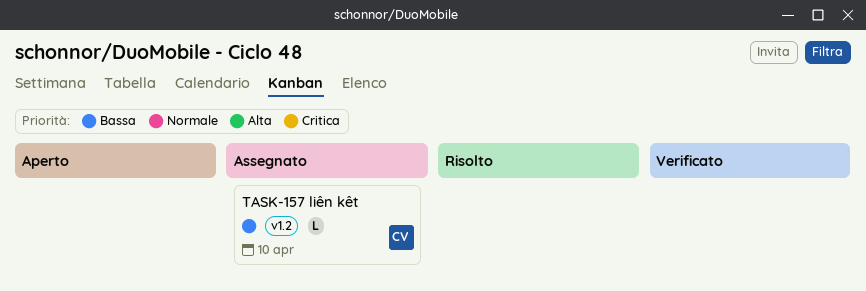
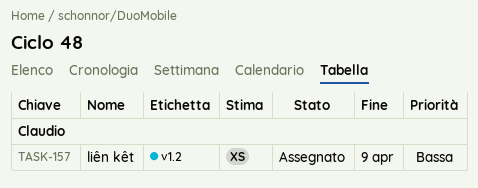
TASK-157, estimate: L -> XS
TASK-157, due: Apr 10 -> Apr 9

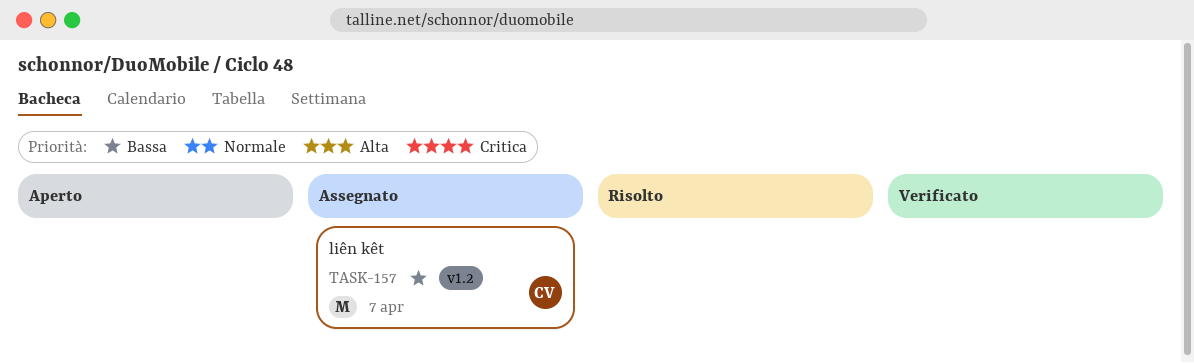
TASK-157, estimate: XS -> M
TASK-157, due: Apr 9 -> Apr 7

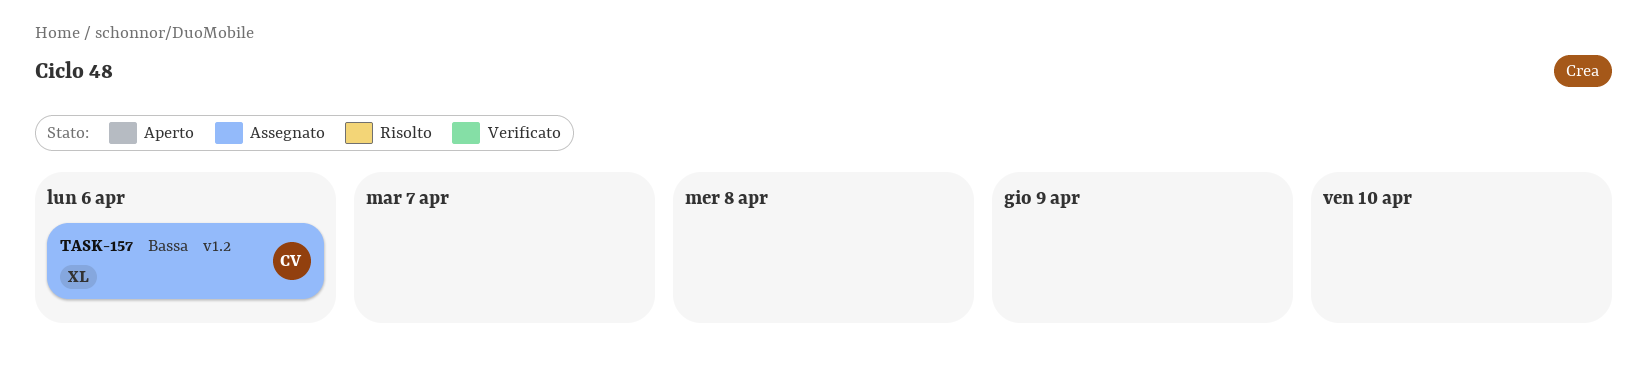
TASK-157, estimate: M -> XL
TASK-157, due: Apr 7 -> Apr 6

